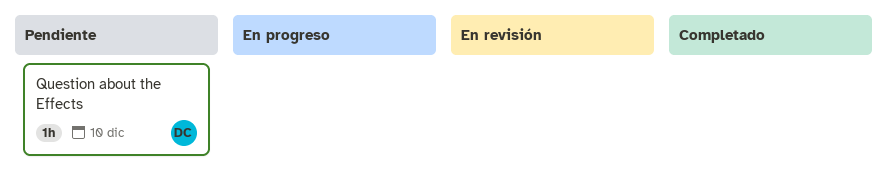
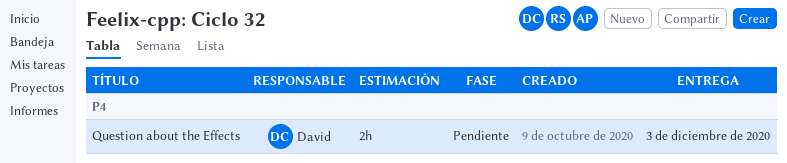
Question about the Effects, estimate: 1h -> 2h
Question about the Effects, due: Dec 10 -> Dec 3

